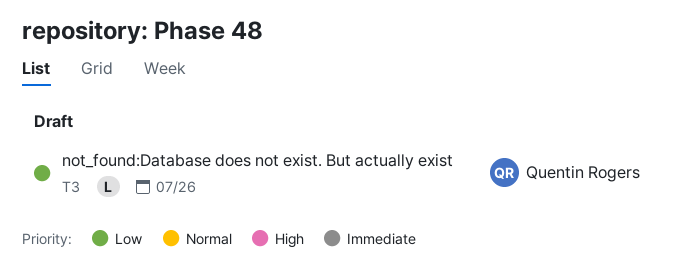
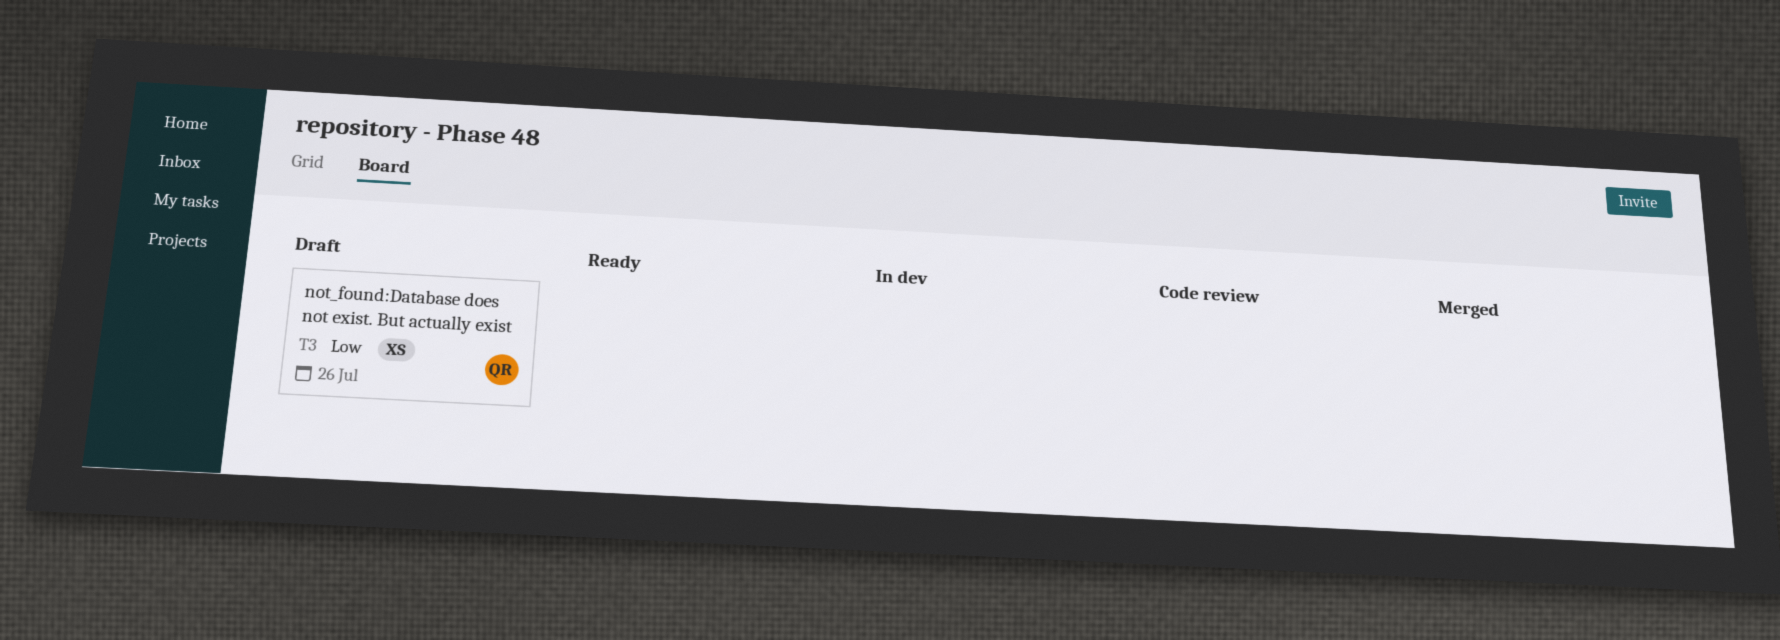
T3, estimate: L -> XS

